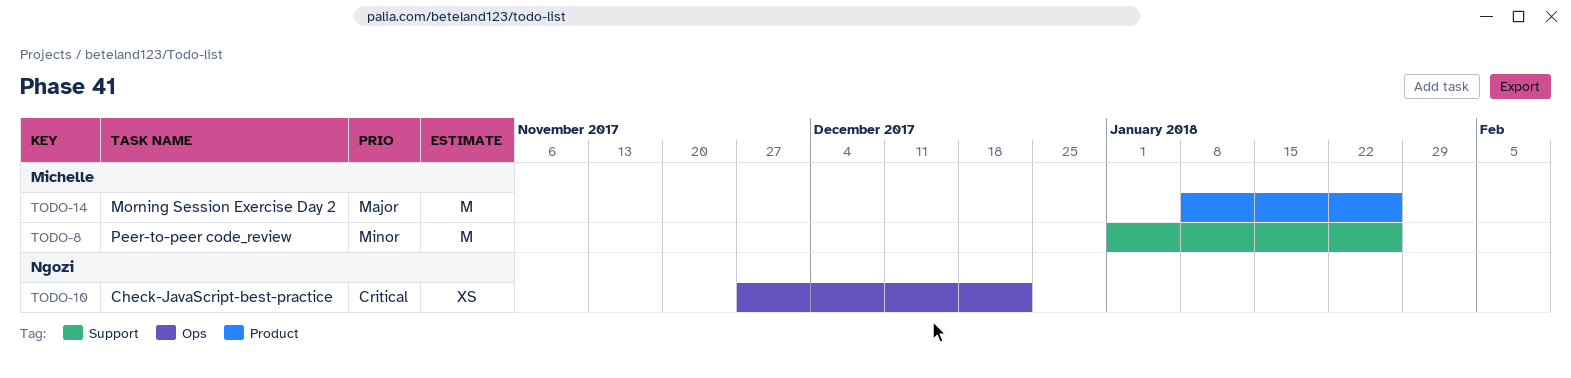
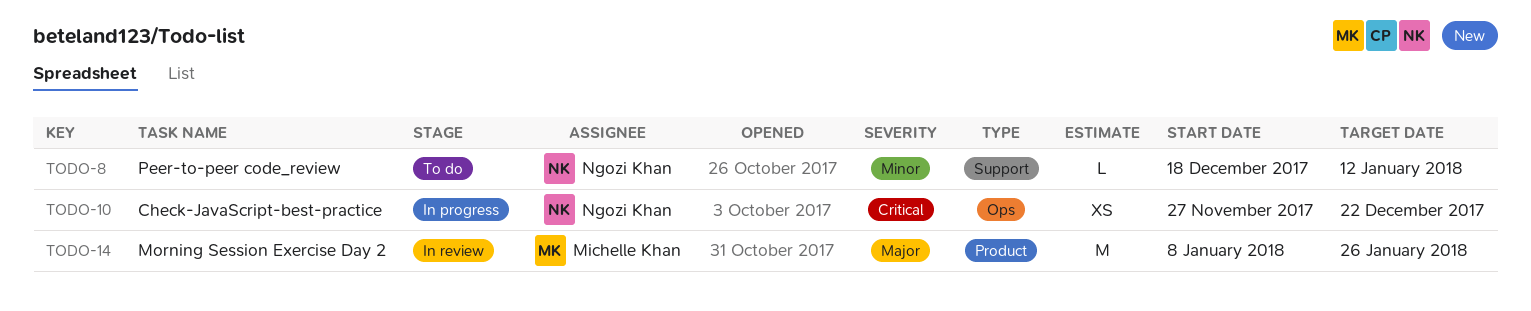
TODO-8, owner: Michelle Khan -> Ngozi Khan
TODO-8, estimate: M -> L
TODO-8, start: Jan 1 -> Dec 18
TODO-8, due: Jan 26 -> Jan 12

